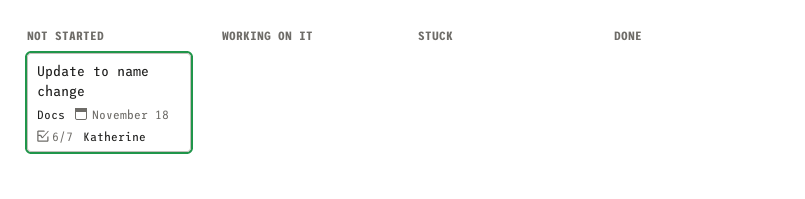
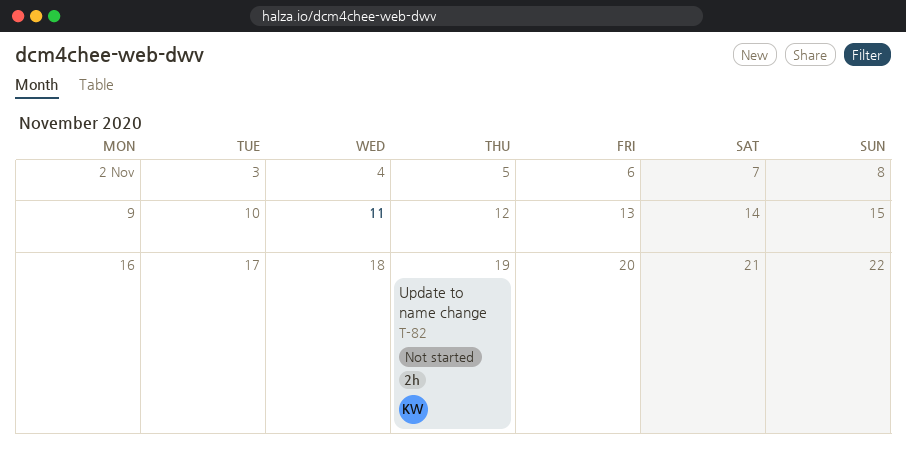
Update to name change, due: Nov 18 -> Nov 19

